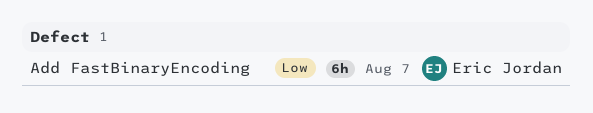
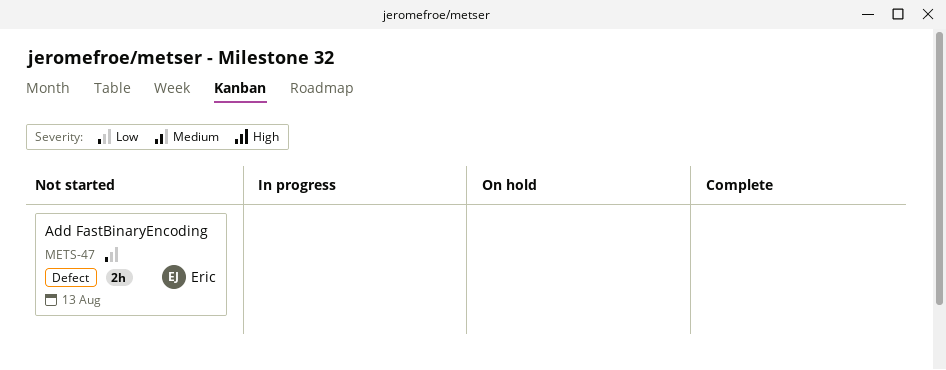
Add FastBinaryEncoding, estimate: 6h -> 2h
Add FastBinaryEncoding, due: Aug 7 -> Aug 13

